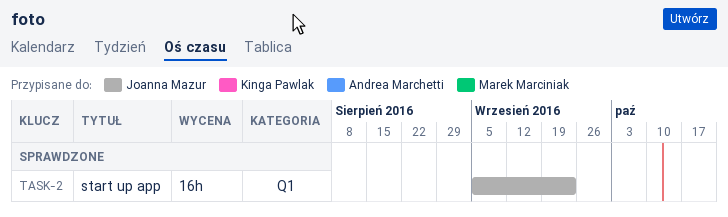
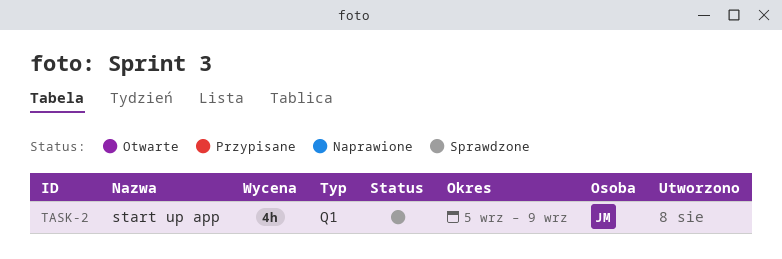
TASK-2, estimate: 16h -> 4h
TASK-2, due: Sep 23 -> Sep 9

